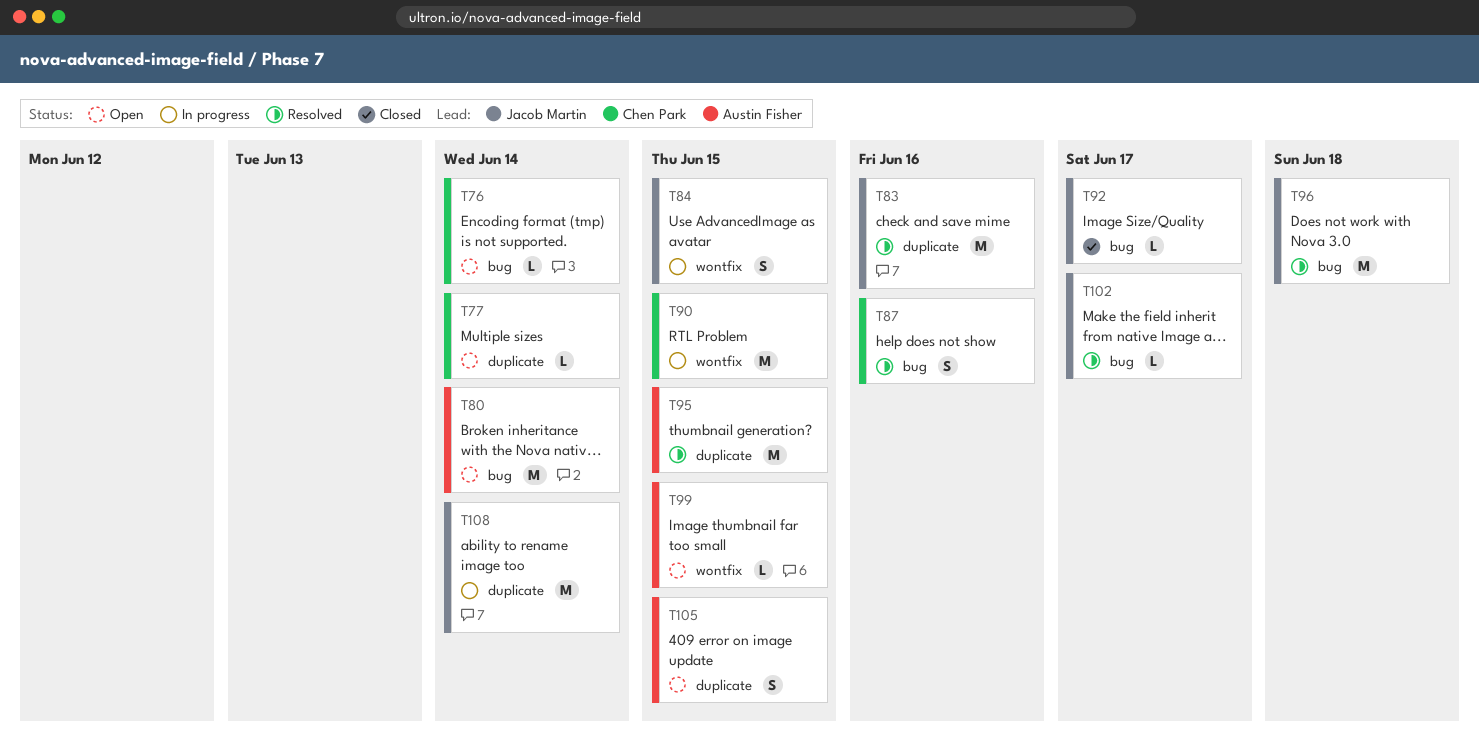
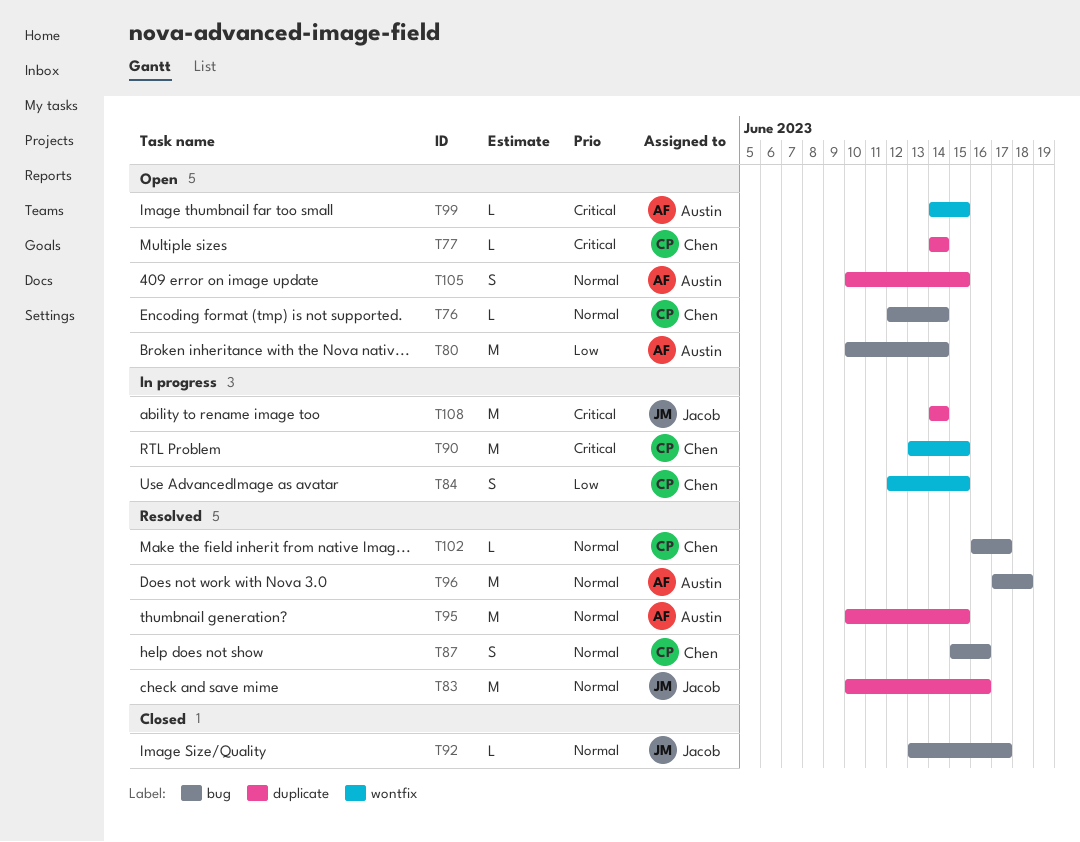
T84, owner: Jacob Martin -> Chen Park
T96, owner: Jacob Martin -> Austin Fisher
T102, owner: Jacob Martin -> Chen Park

